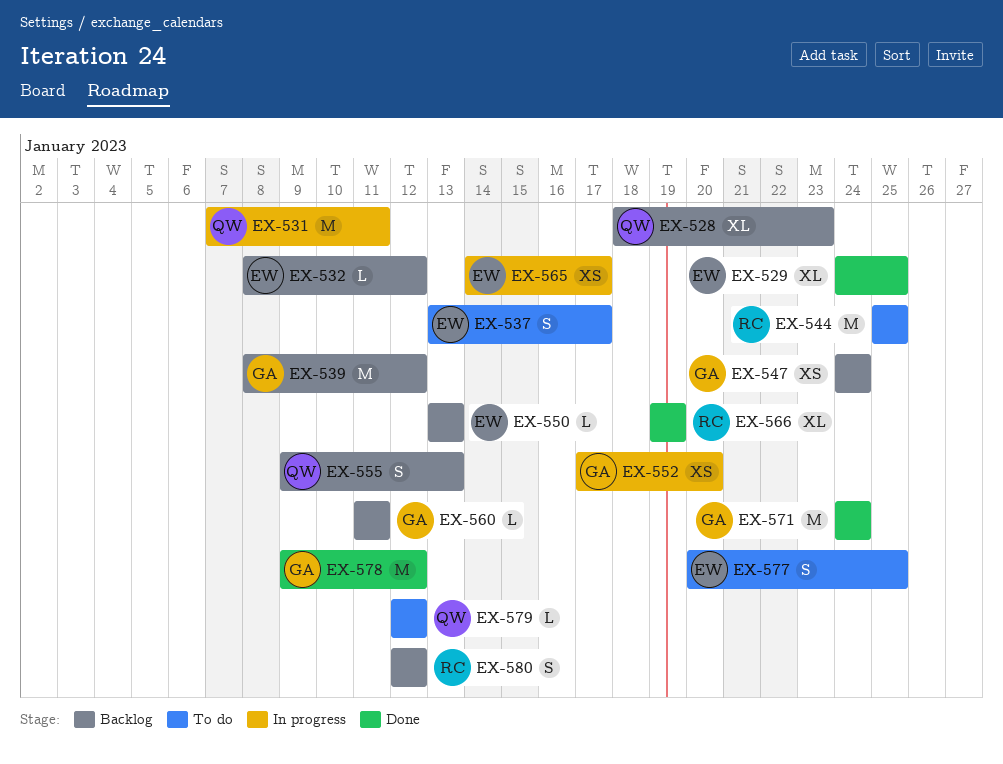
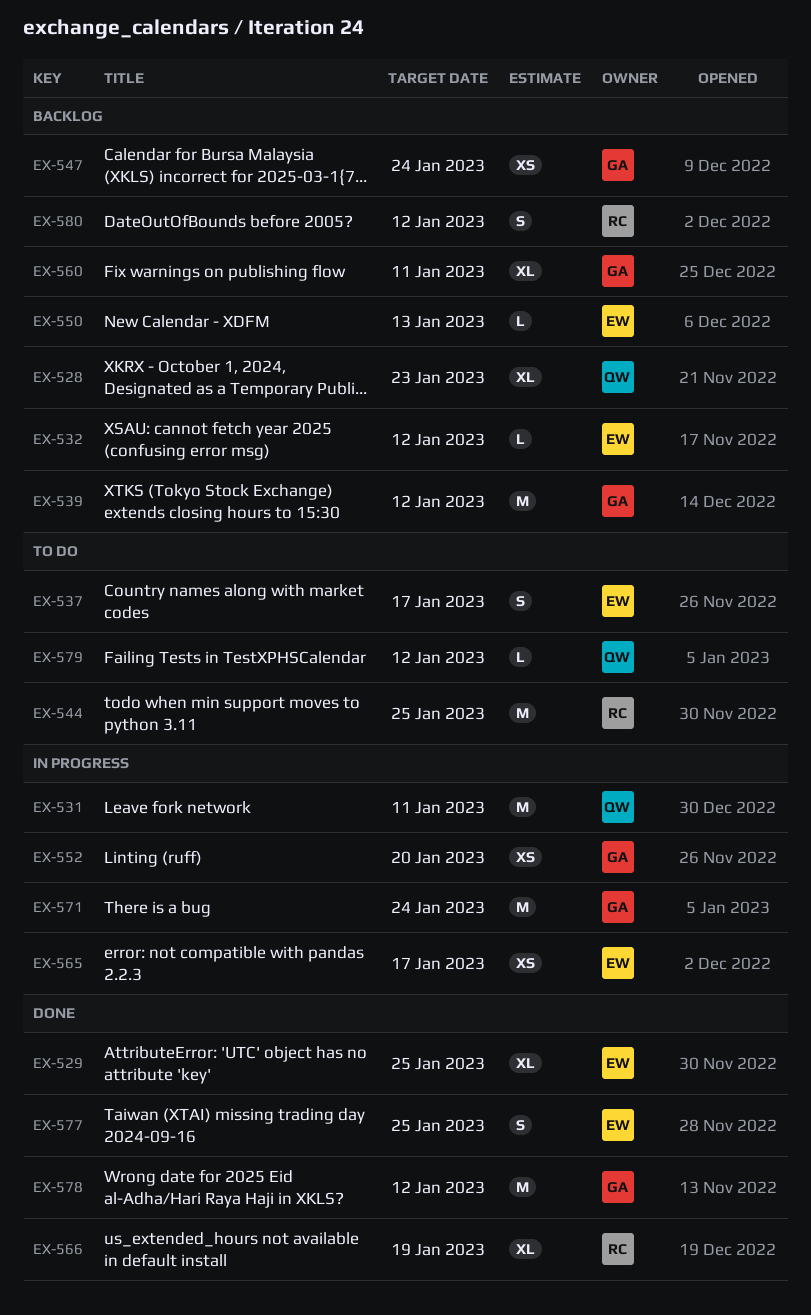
EX-555: present -> none
EX-560, estimate: L -> XL
EX-571, status: Done -> In progress
EX-577, status: To do -> Done

